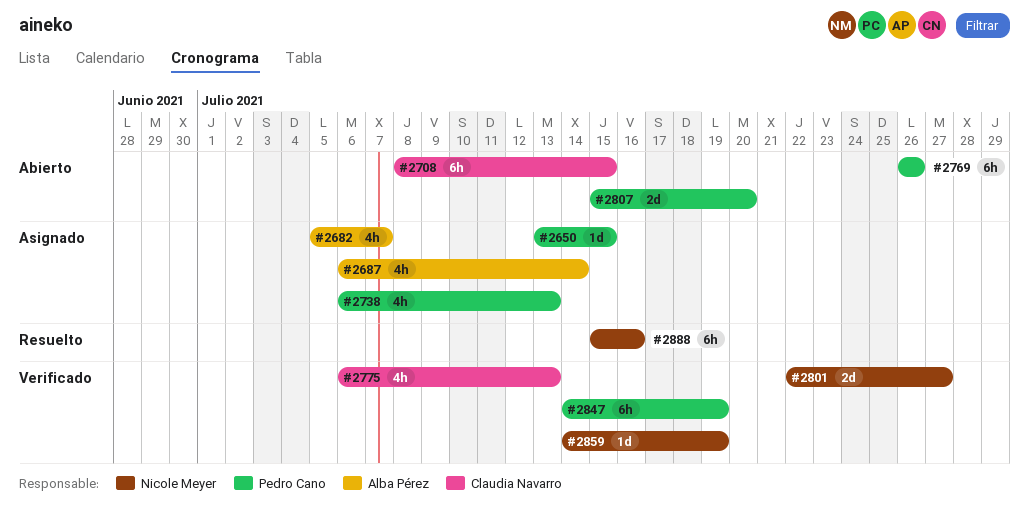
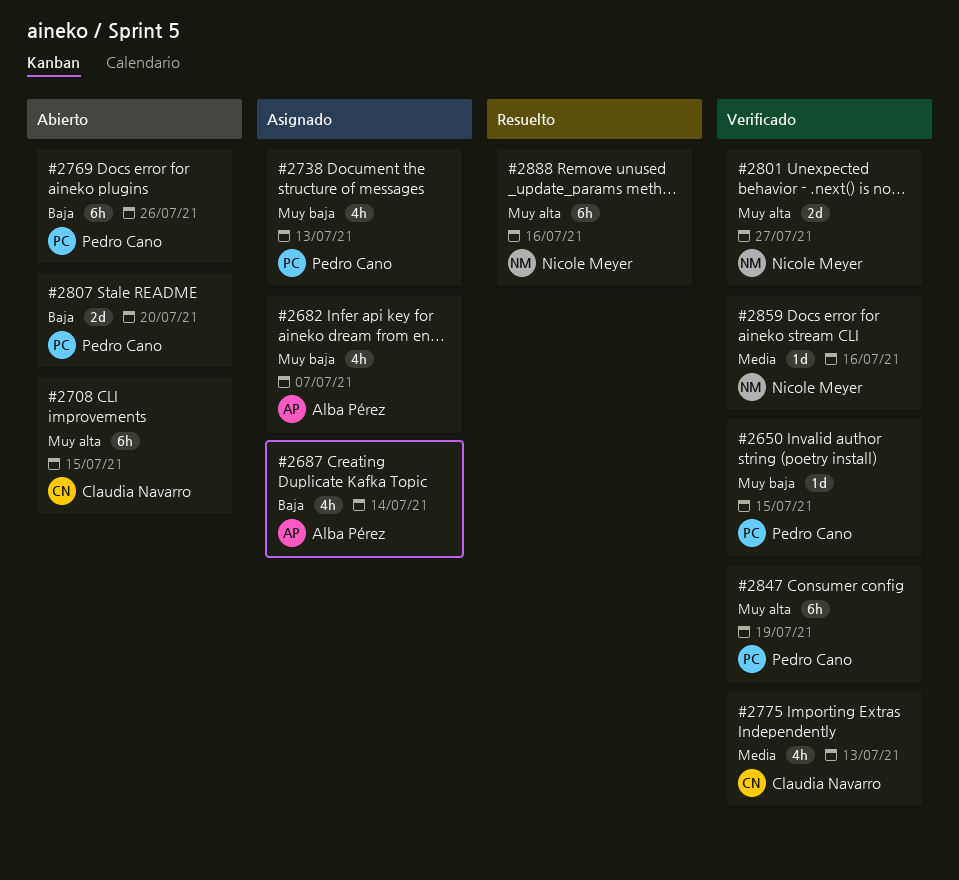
#2650, status: Asignado -> Verificado
#2859, due: Jul 19 -> Jul 16

